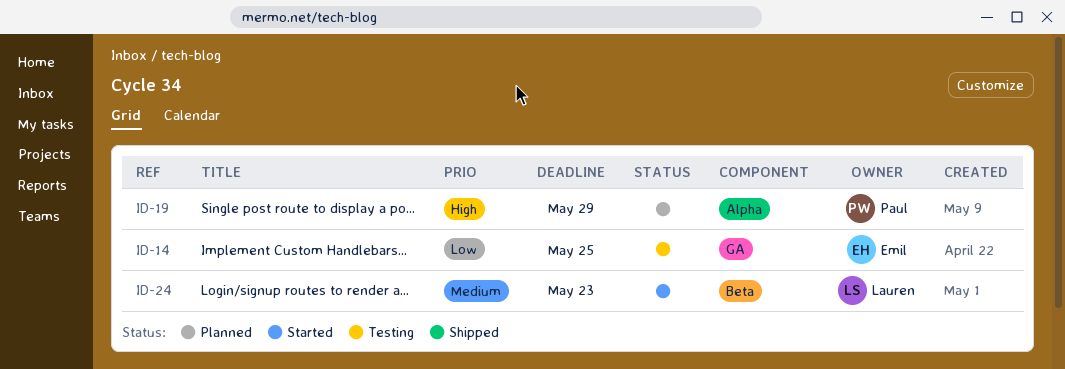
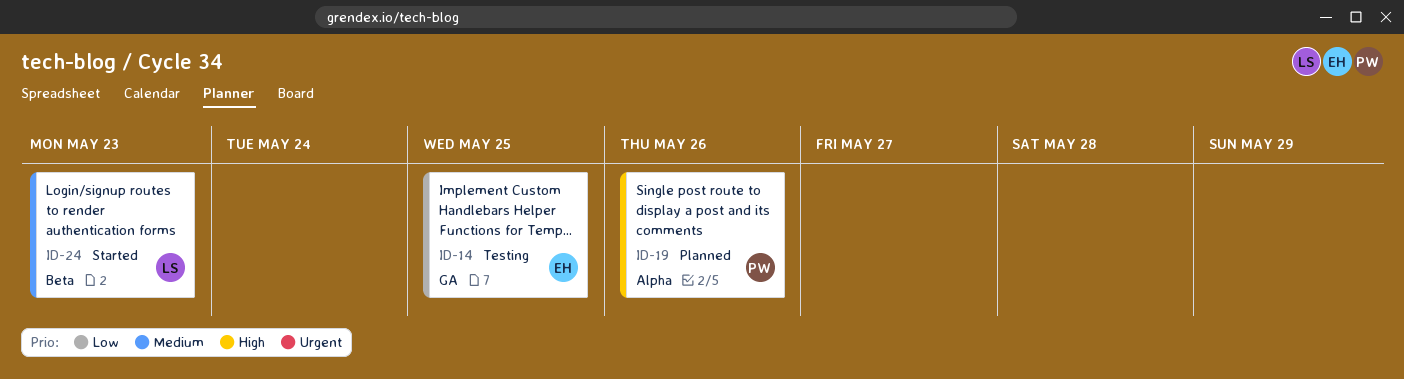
ID-19, due: May 29 -> May 26

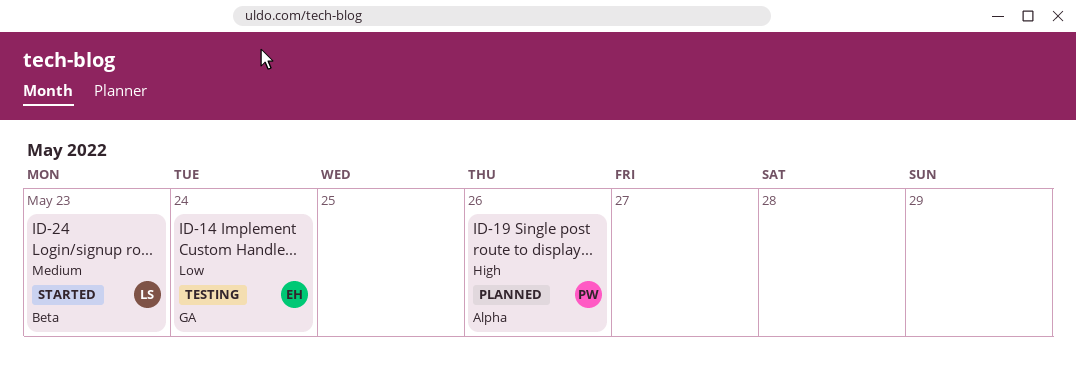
ID-14, due: May 25 -> May 24

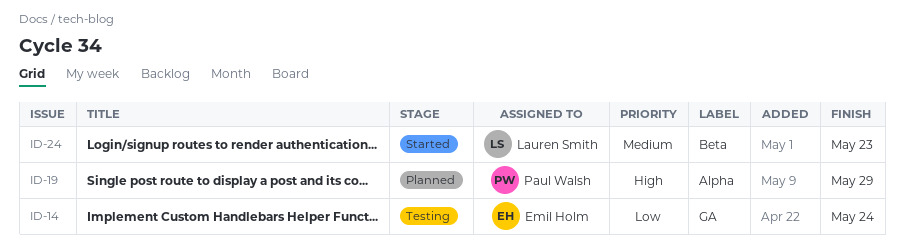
ID-19, due: May 26 -> May 29

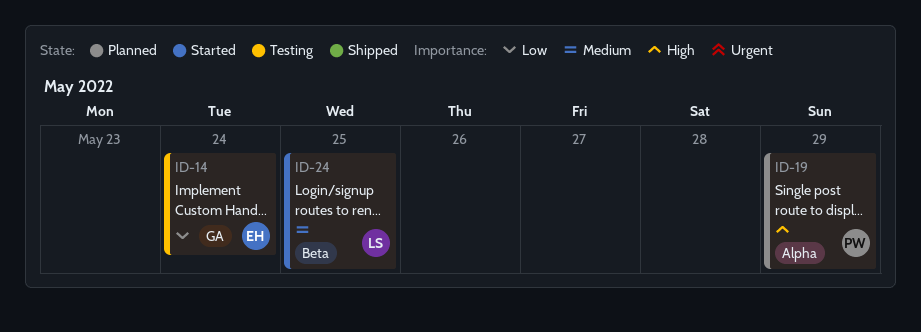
ID-24, due: May 23 -> May 25

